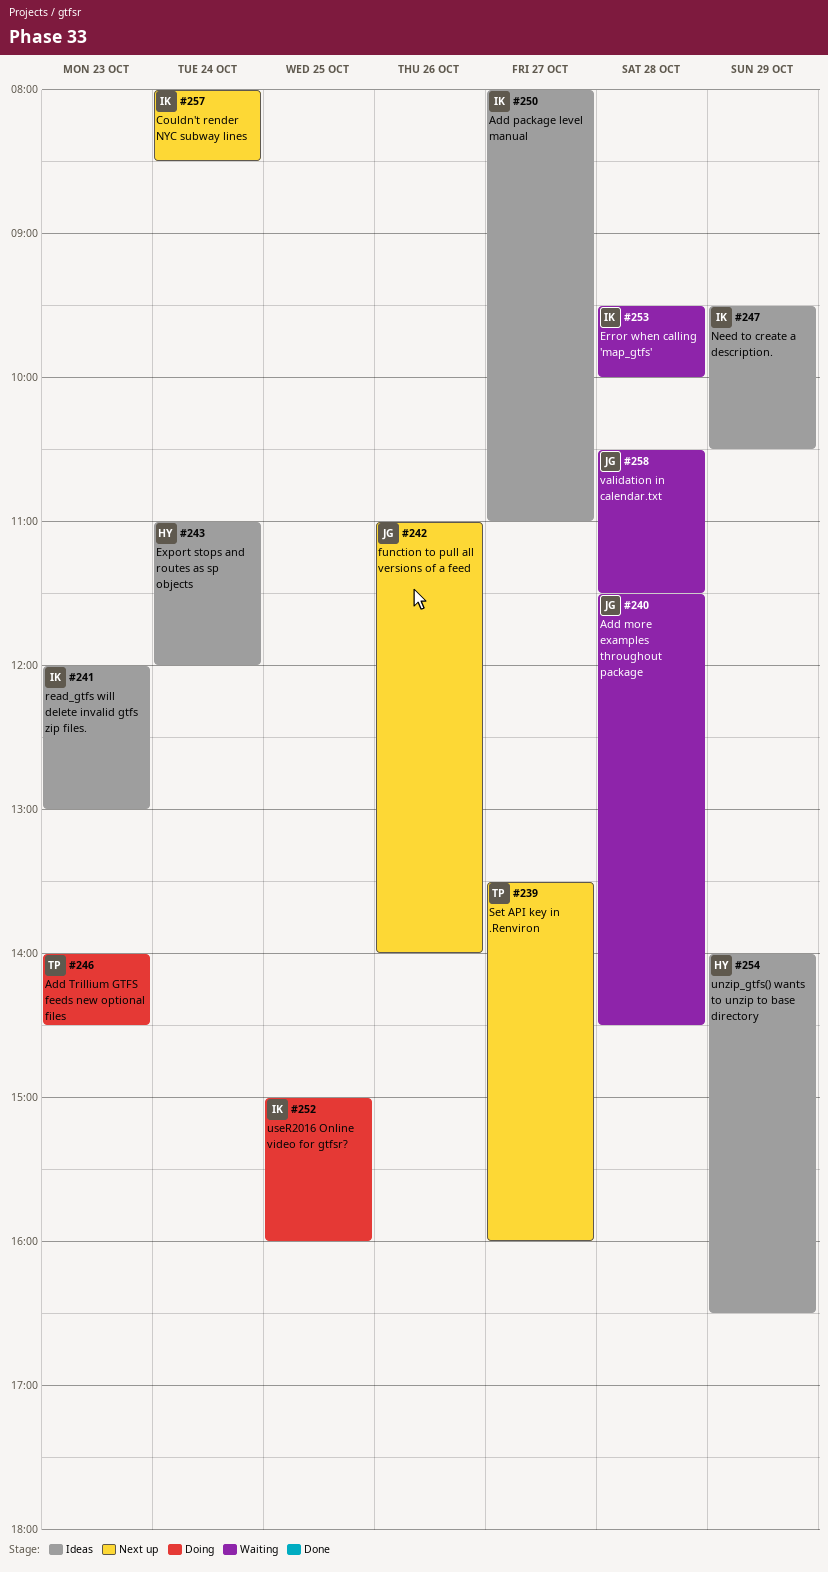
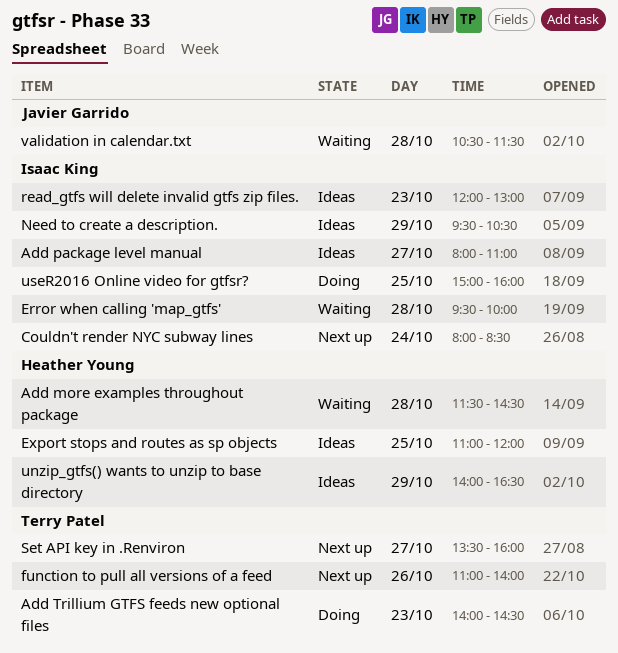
Add more examples throughout package, owner: Javier Garrido -> Heather Young
Export stops and routes as sp objects, day: Oct 24 -> Oct 25
function to pull all versions of a feed, owner: Javier Garrido -> Terry Patel

